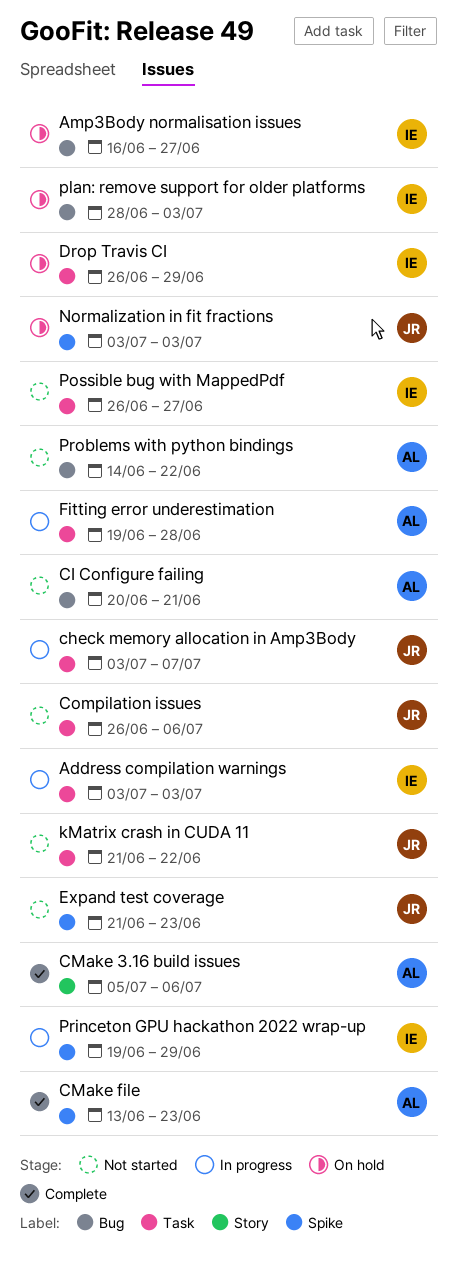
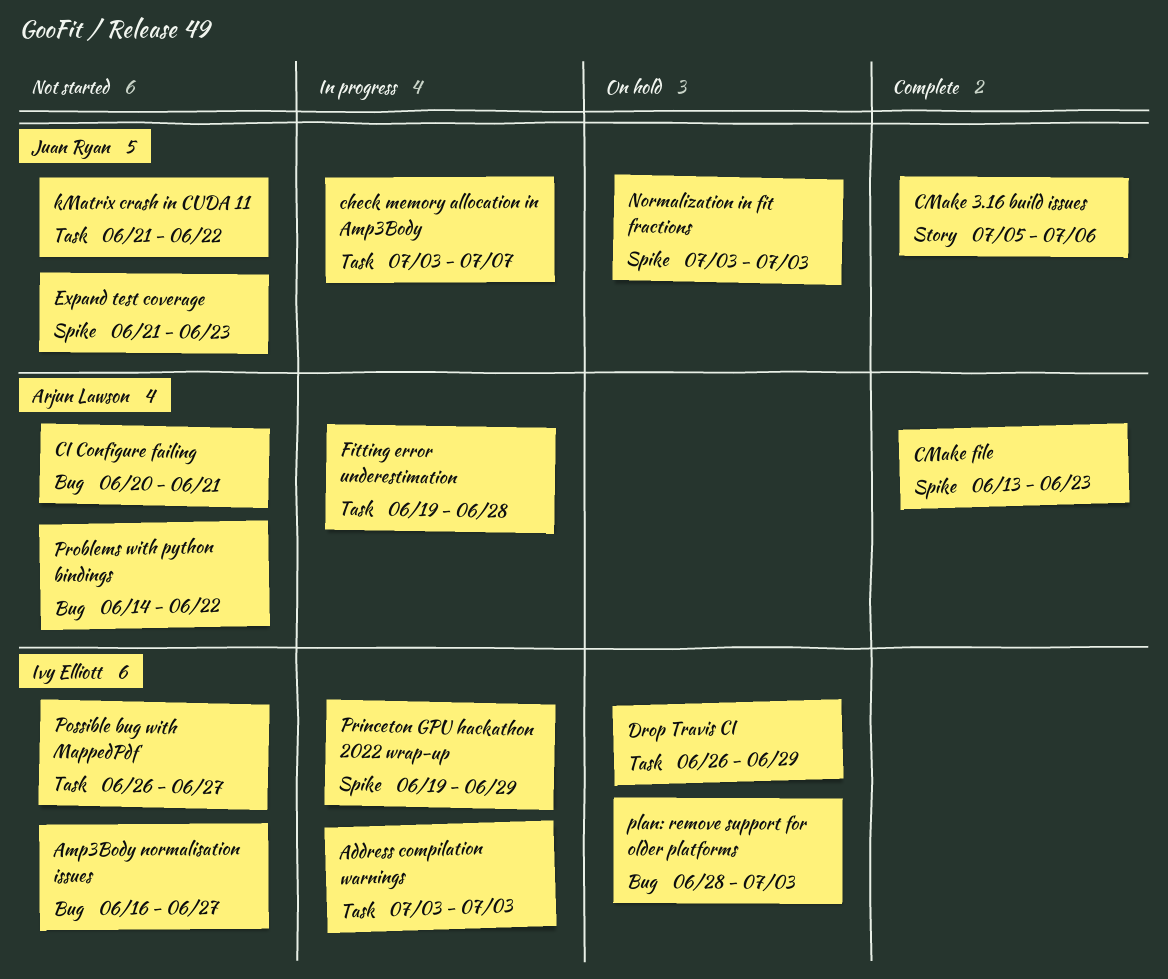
Amp3Body normalisation issues, status: On hold -> Not started
CMake 3.16 build issues, owner: Arjun Lawson -> Juan Ryan
Compilation issues: present -> none

